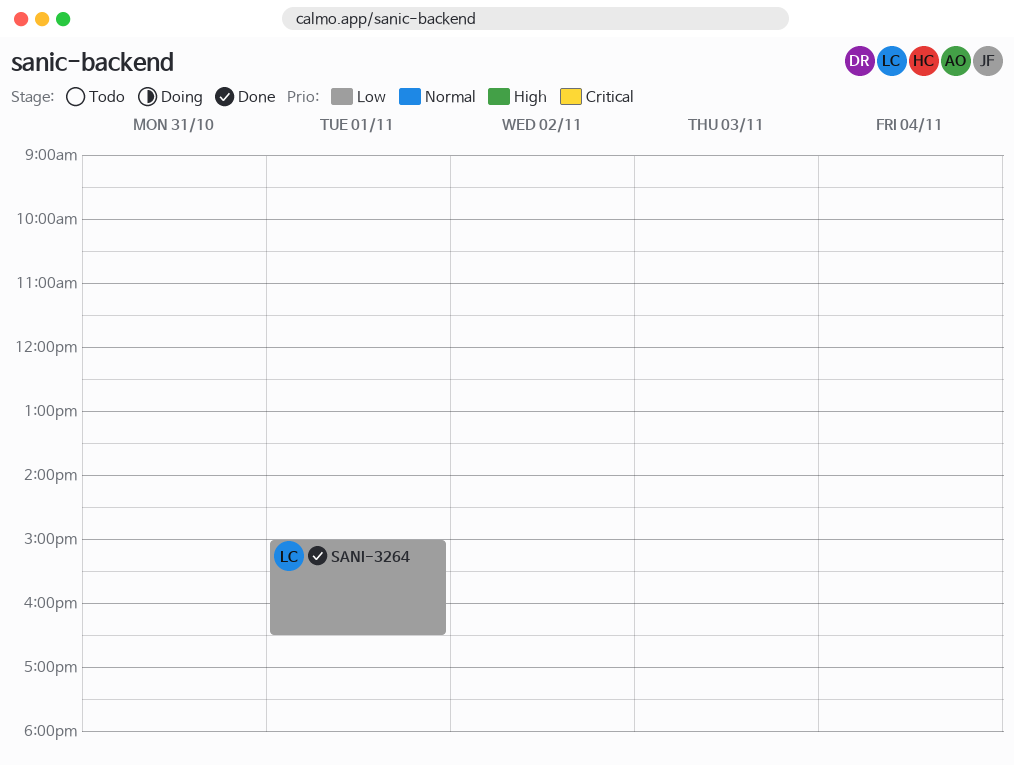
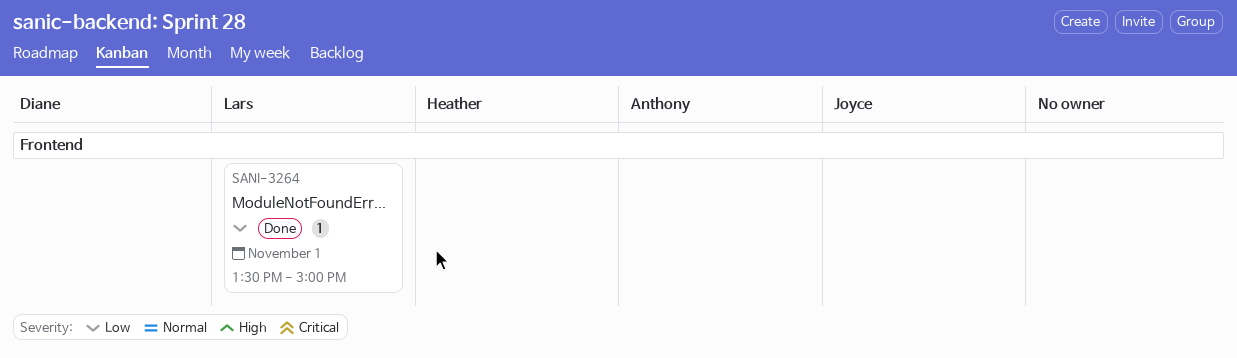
SANI-3264, begins: 15:00 -> 13:30
SANI-3264, ends: 16:30 -> 15:00

